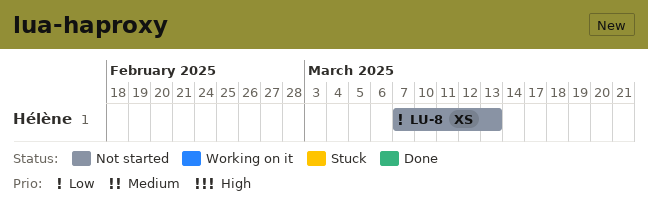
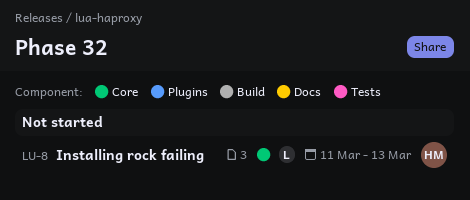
LU-8, estimate: XS -> L
LU-8, start: Mar 7 -> Mar 11

